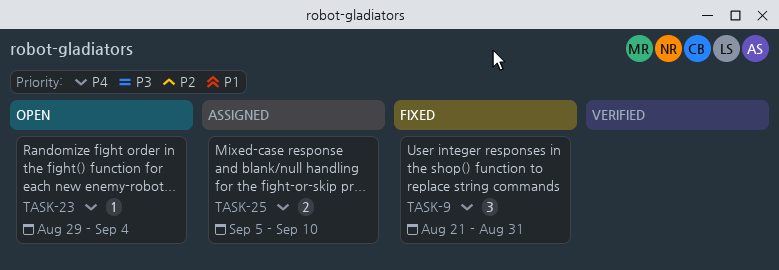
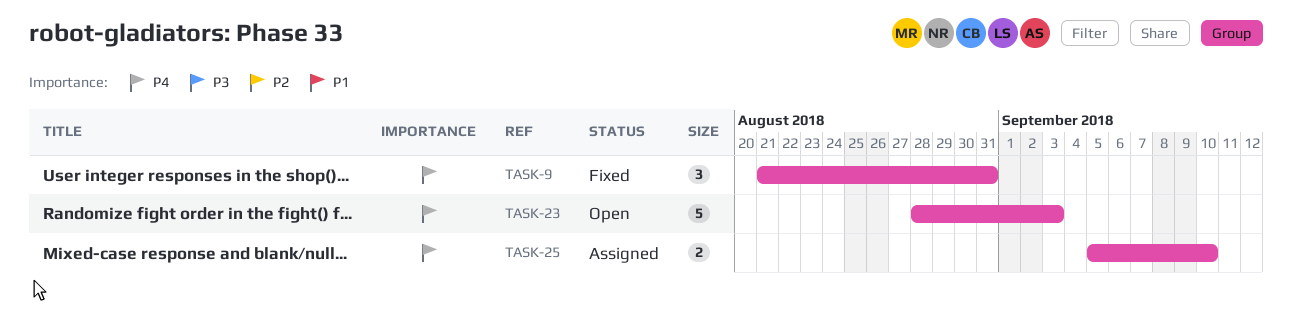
TASK-23, estimate: 1 -> 5
TASK-23, start: Aug 29 -> Aug 28
TASK-23, due: Sep 4 -> Sep 3

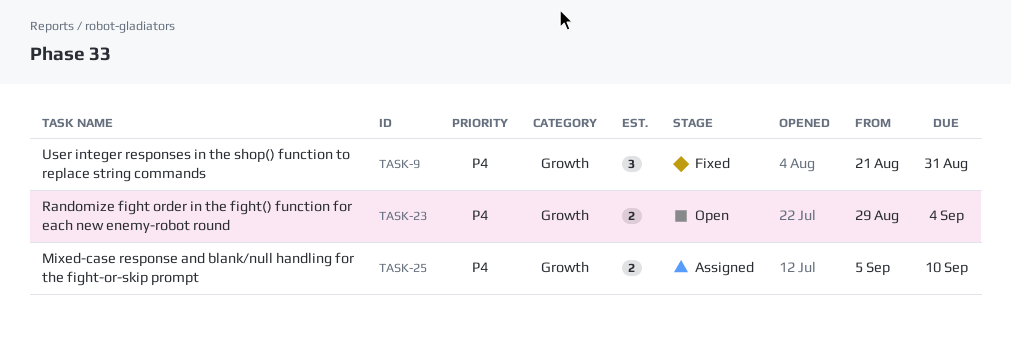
TASK-23, estimate: 5 -> 2
TASK-23, start: Aug 28 -> Aug 29
TASK-23, due: Sep 3 -> Sep 4

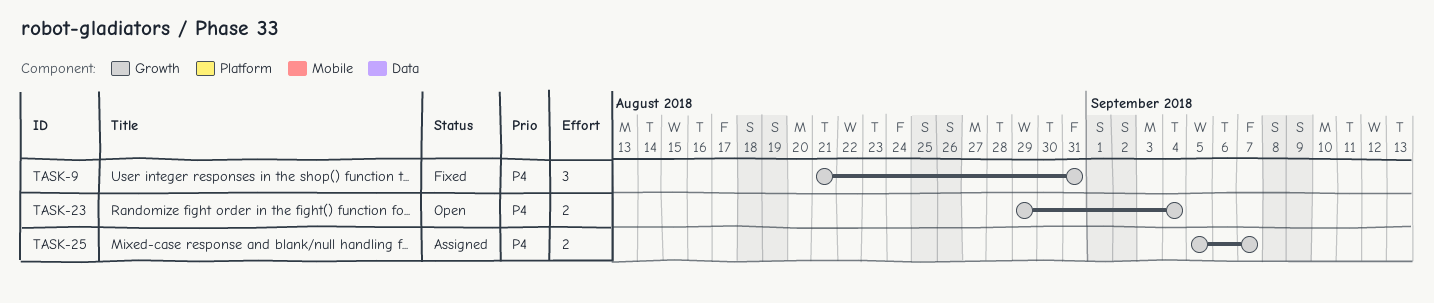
TASK-25, due: Sep 10 -> Sep 7

